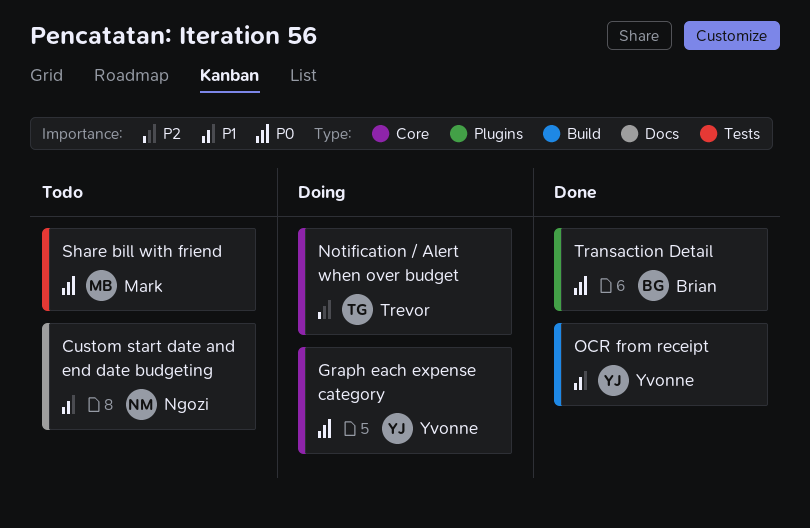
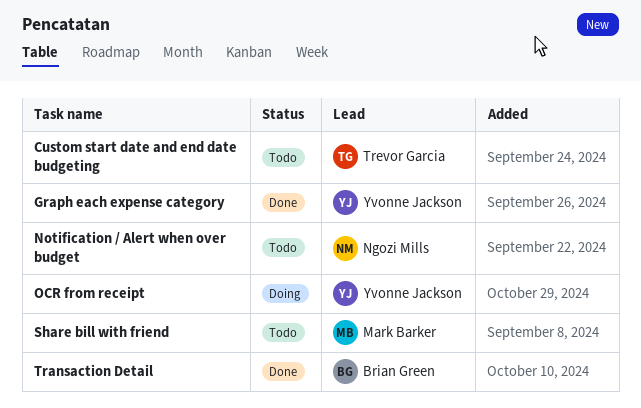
Custom start date and end date budgeting, owner: Ngozi Mills -> Trevor Garcia
Graph each expense category, status: Doing -> Done
Notification / Alert when over budget, status: Doing -> Todo
Notification / Alert when over budget, owner: Trevor Garcia -> Ngozi Mills
OCR from receipt, status: Done -> Doing

